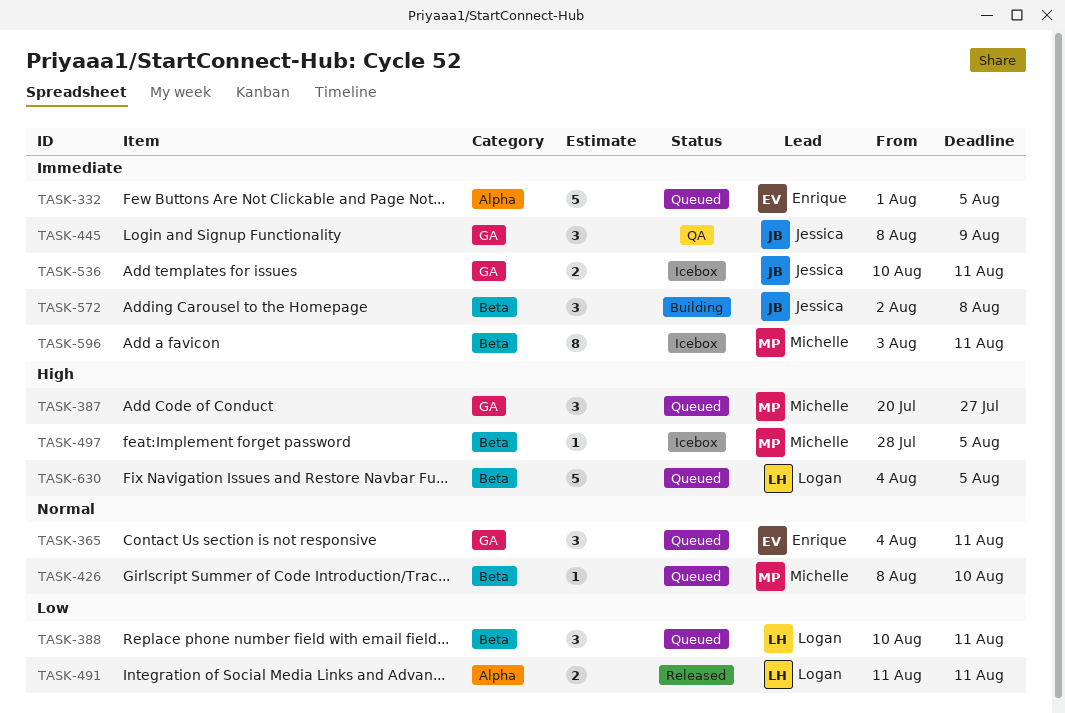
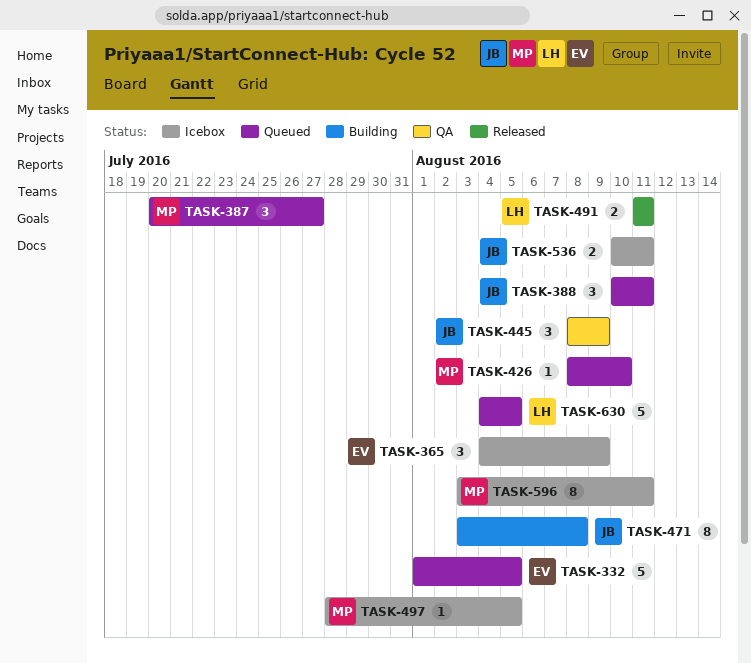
TASK-365, status: Queued -> Icebox
TASK-365, due: Aug 11 -> Aug 9
TASK-388, owner: Logan -> Jessica
TASK-471: none -> present
TASK-572: present -> none

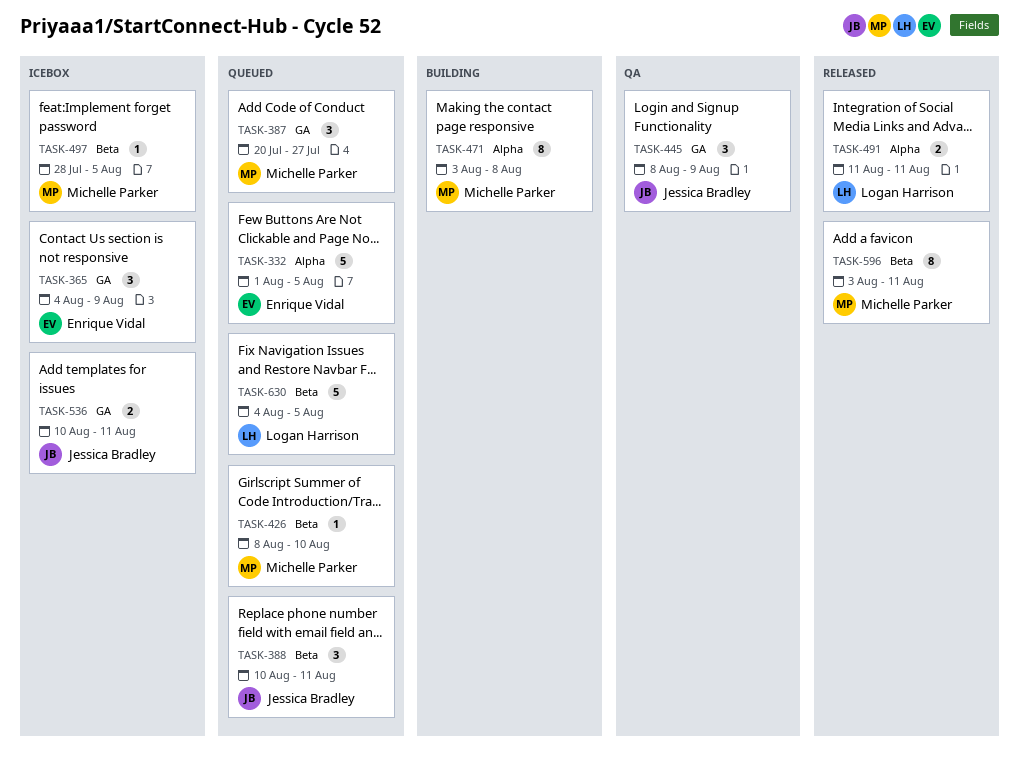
TASK-471, owner: Jessica Bradley -> Michelle Parker
TASK-596, status: Icebox -> Released

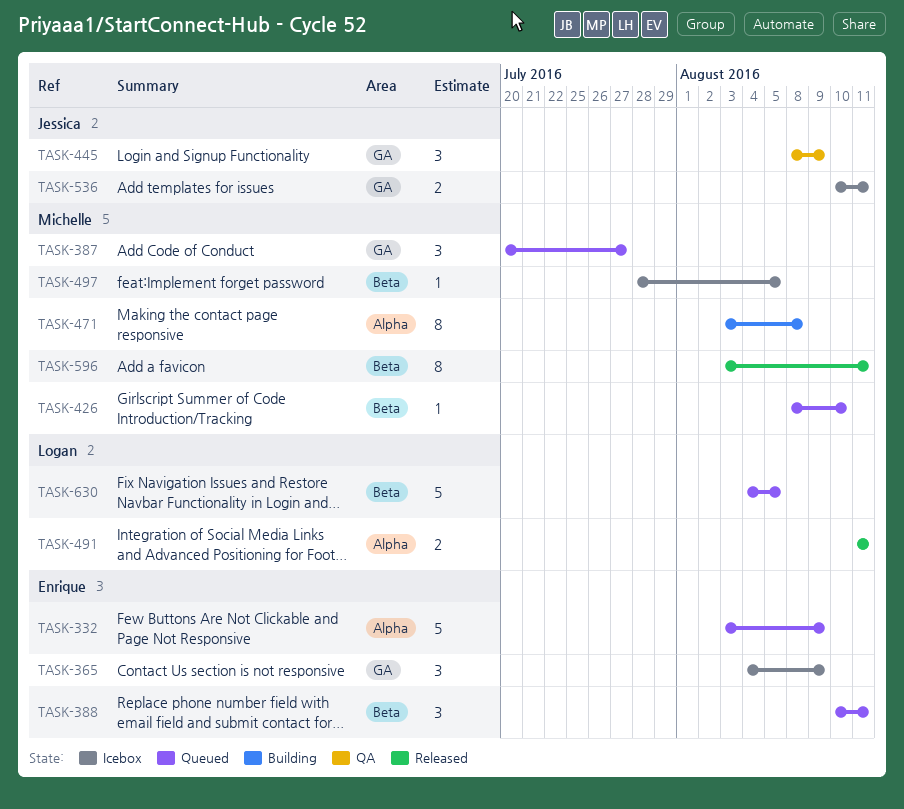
TASK-332, start: Aug 1 -> Aug 3
TASK-332, due: Aug 5 -> Aug 9
TASK-388, owner: Jessica Bradley -> Enrique Vidal

